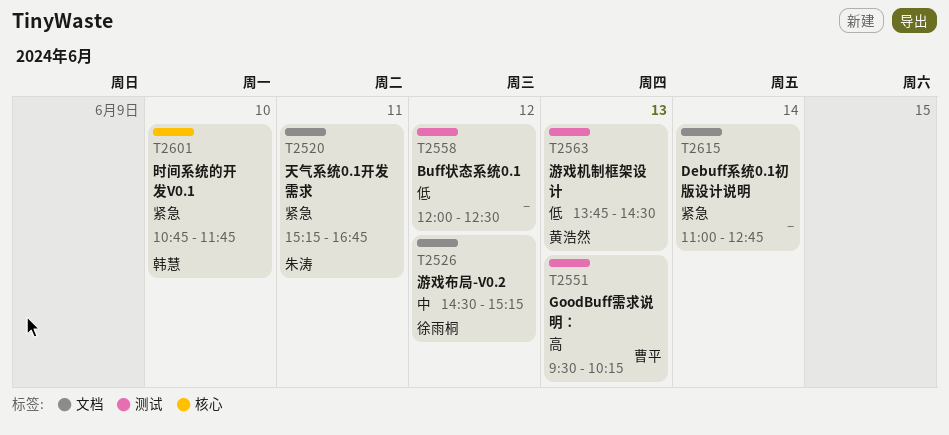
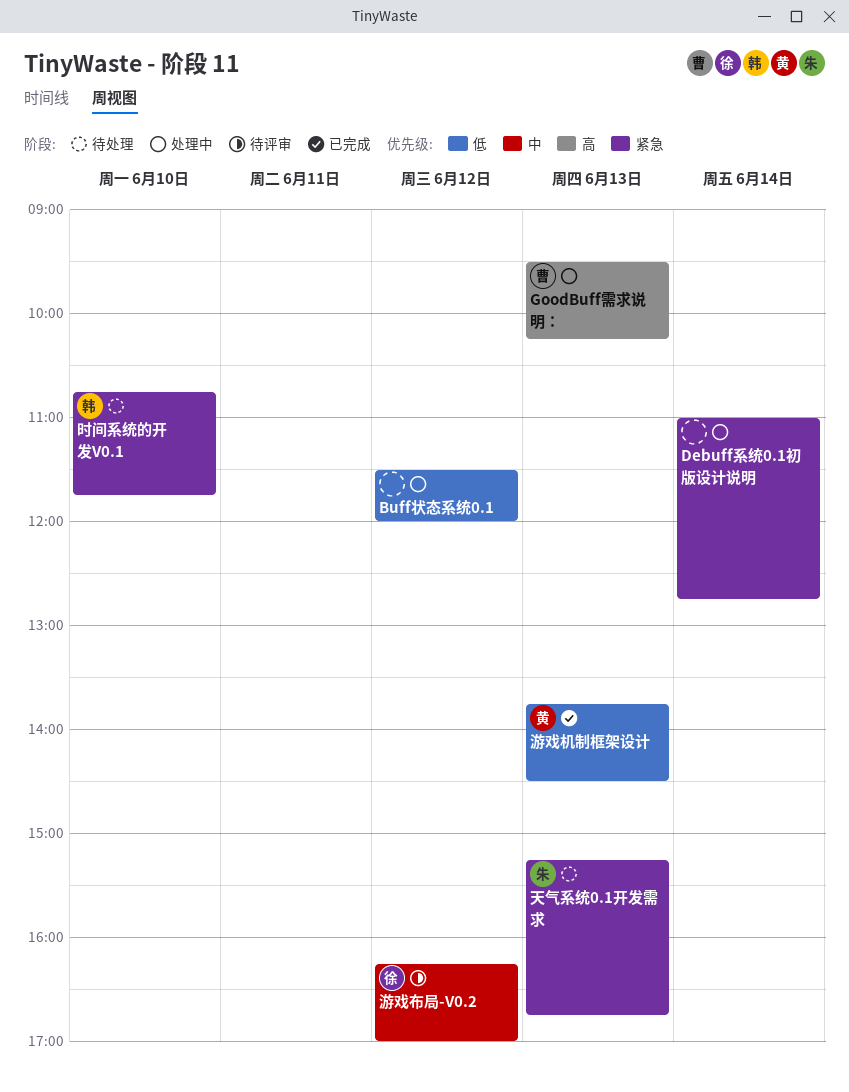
Buff状态系统0.1, begins: 12:00 -> 11:30
Buff状态系统0.1, ends: 12:30 -> 12:00
天气系统0.1开发需求, day: Jun 11 -> Jun 13
游戏布局-V0.2, begins: 14:30 -> 16:15
游戏布局-V0.2, ends: 15:15 -> 17:00

